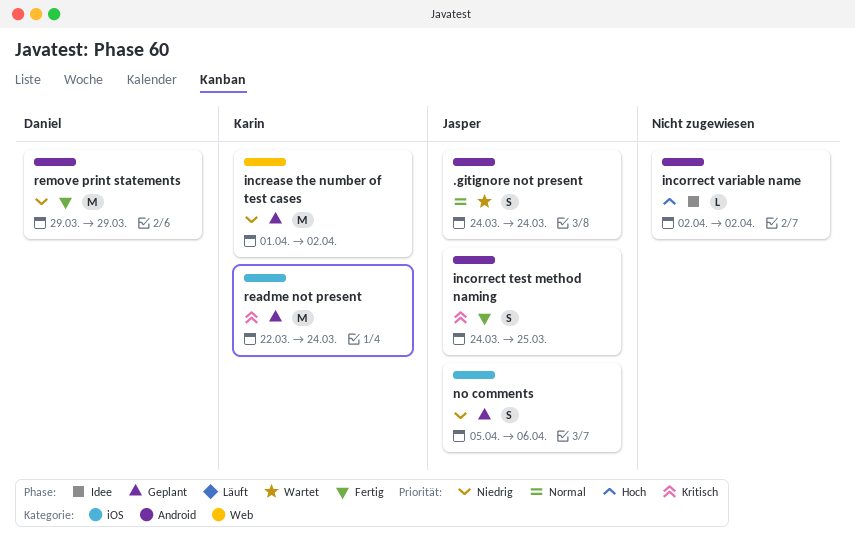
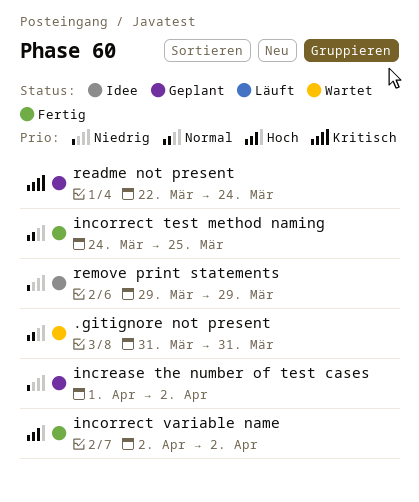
.gitignore not present, start: Mar 24 -> Mar 31
.gitignore not present, due: Mar 24 -> Mar 31
incorrect test method naming, priority: Kritisch -> Normal
incorrect variable name, status: Idee -> Fertig
no comments: present -> none
remove print statements, status: Fertig -> Idee

